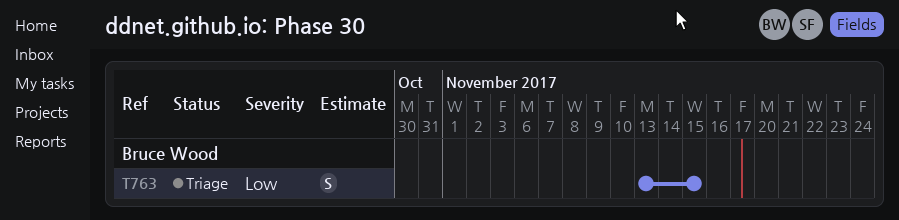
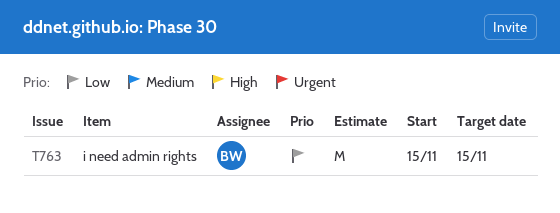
T763, estimate: S -> M
T763, start: Nov 13 -> Nov 15

